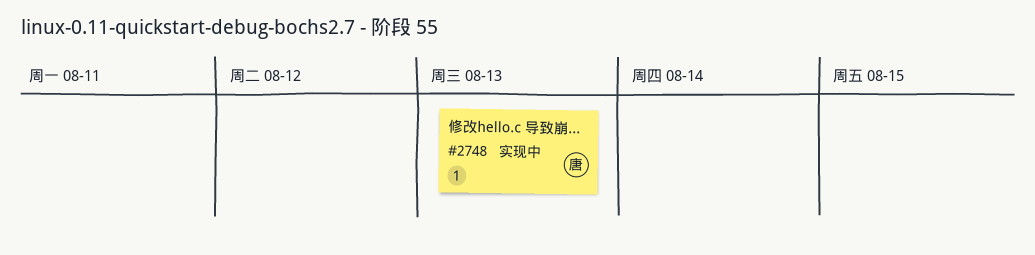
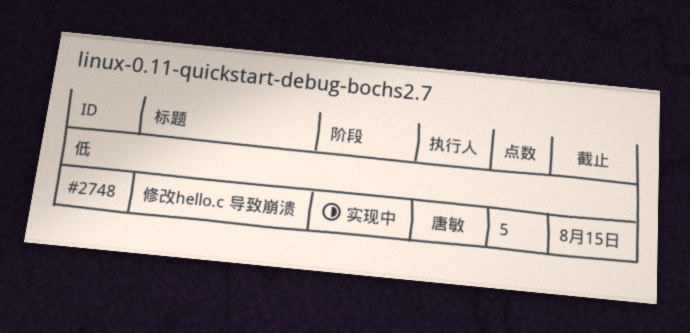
#2748, estimate: 1 -> 5
#2748, due: Aug 13 -> Aug 15

